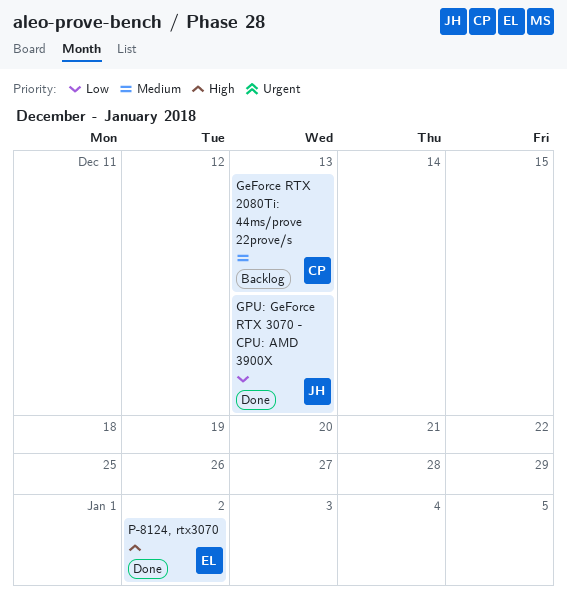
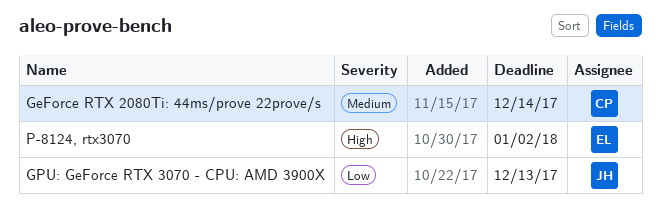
GeForce RTX 2080Ti: 44ms/prove 22prove/s, due: Dec 13 -> Dec 14

